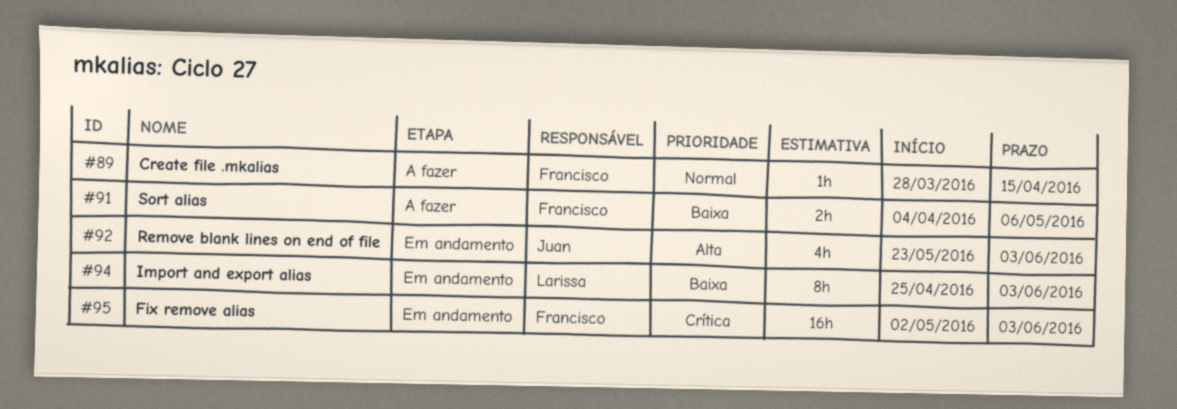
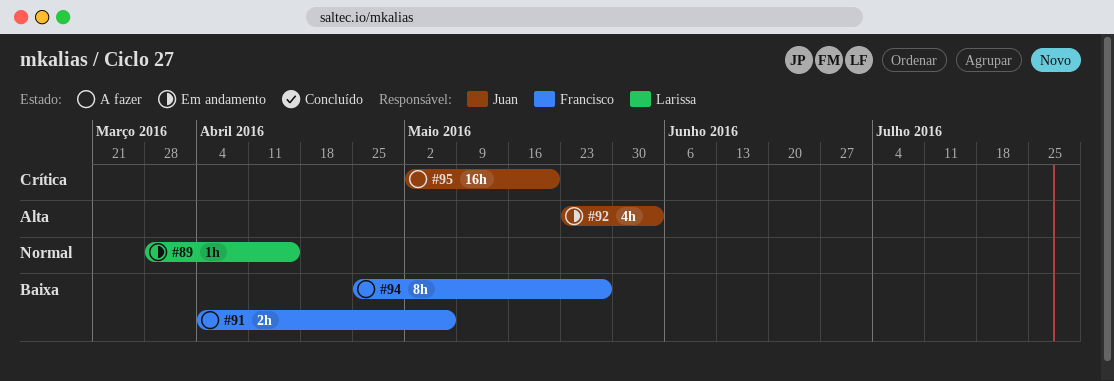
#89, status: A fazer -> Em andamento
#89, owner: Francisco -> Larissa
#94, status: Em andamento -> A fazer
#94, owner: Larissa -> Francisco
#94, due: Jun 3 -> May 27
#95, status: Em andamento -> A fazer
#95, owner: Francisco -> Juan
#95, due: Jun 3 -> May 20

